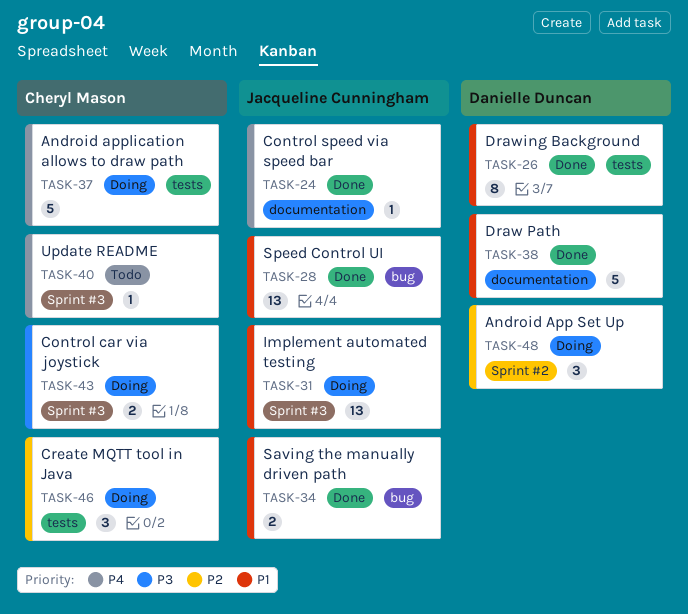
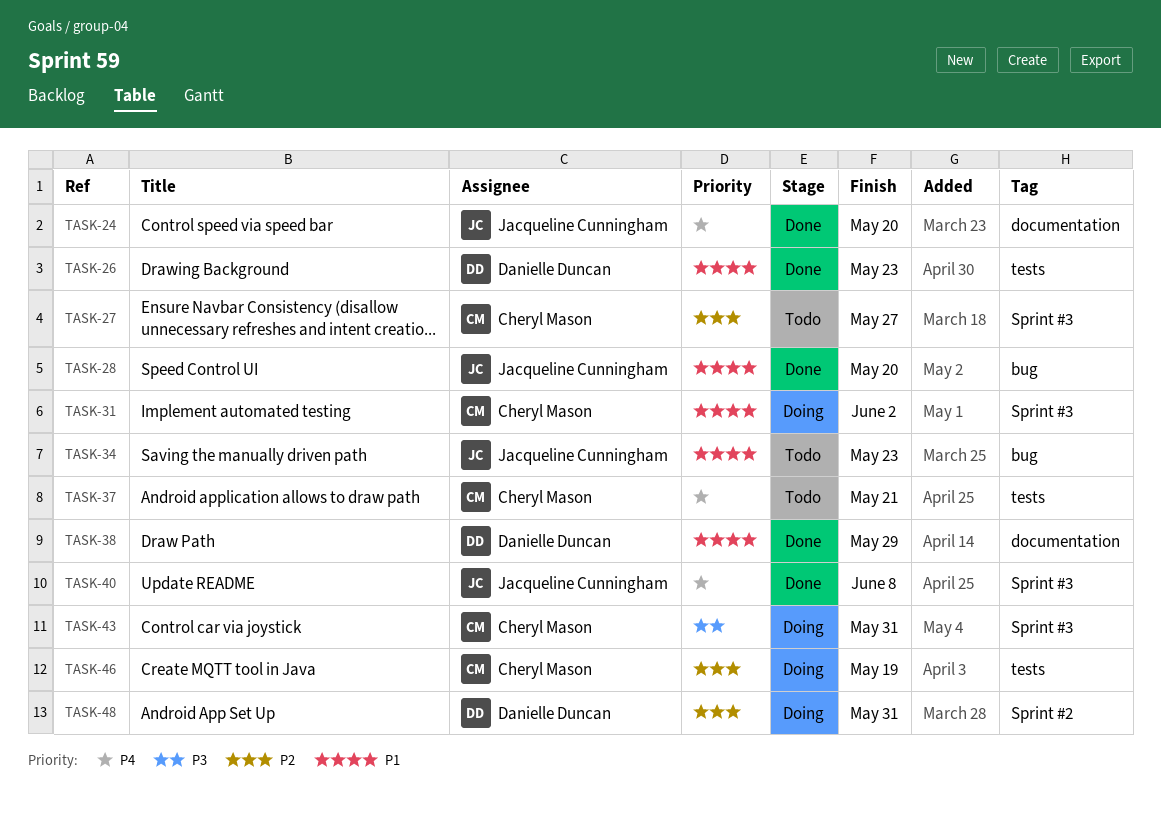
TASK-27: none -> present
TASK-31, owner: Jacqueline Cunningham -> Cheryl Mason
TASK-34, status: Done -> Todo
TASK-37, status: Doing -> Todo
TASK-40, status: Todo -> Done
TASK-40, owner: Cheryl Mason -> Jacqueline Cunningham

